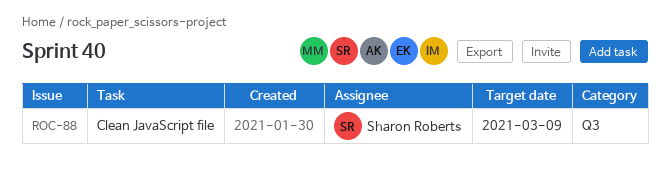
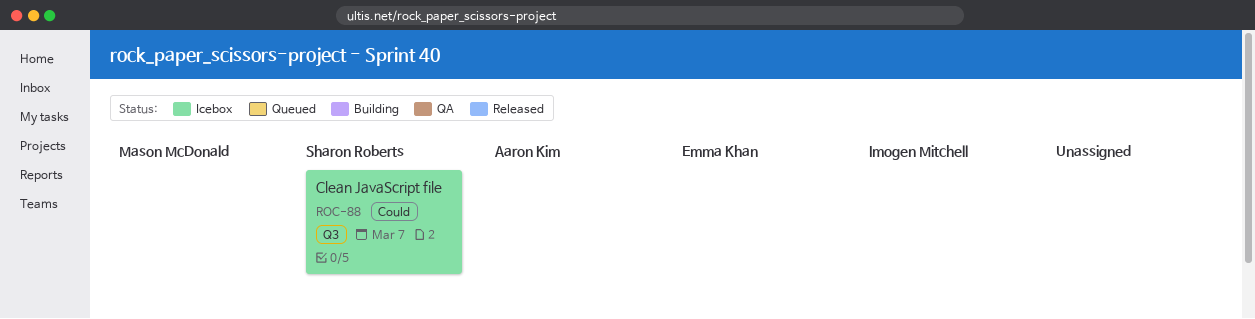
ROC-88, due: Mar 9 -> Mar 7

